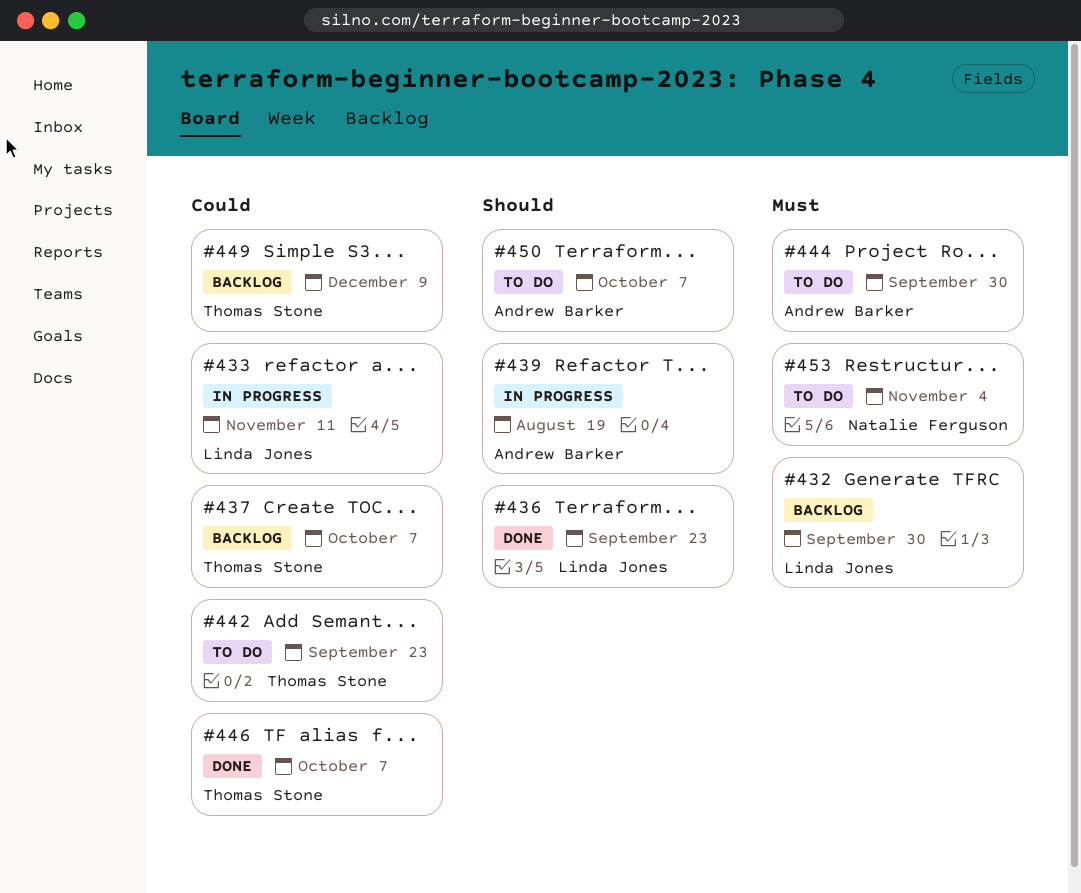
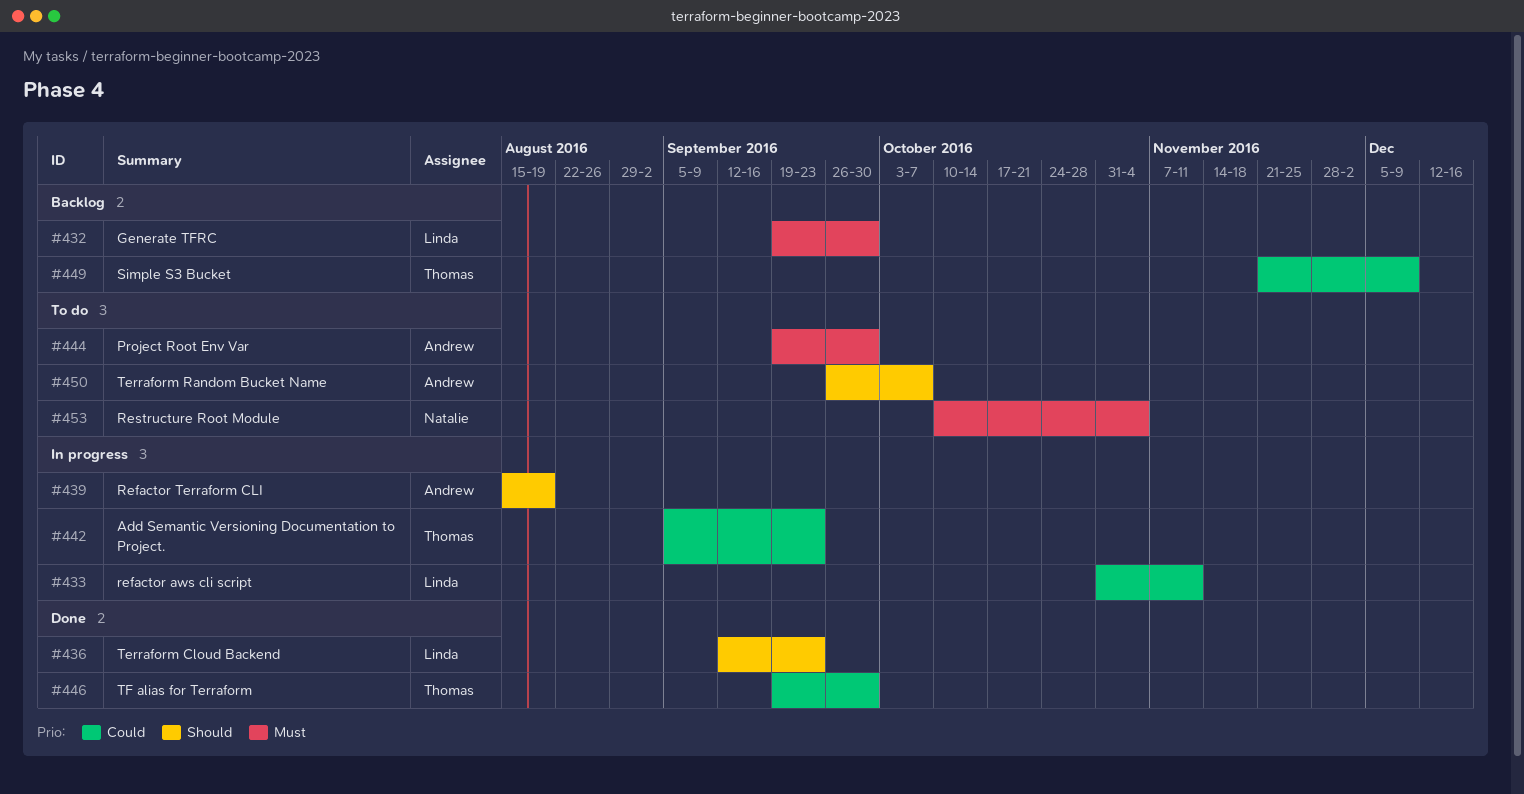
#437: present -> none
#442, status: To do -> In progress
#446, due: Oct 7 -> Sep 30

